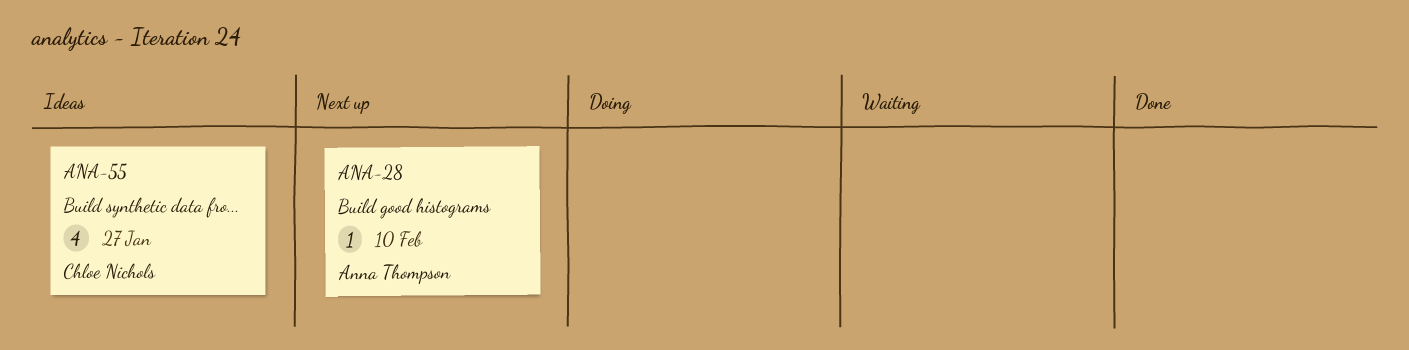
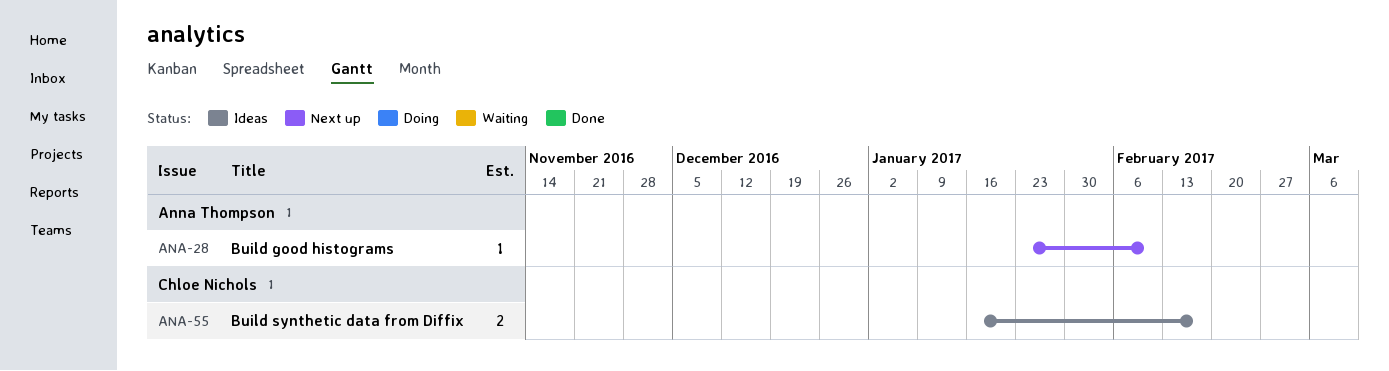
ANA-55, estimate: 4 -> 2
ANA-55, due: Jan 27 -> Feb 17

